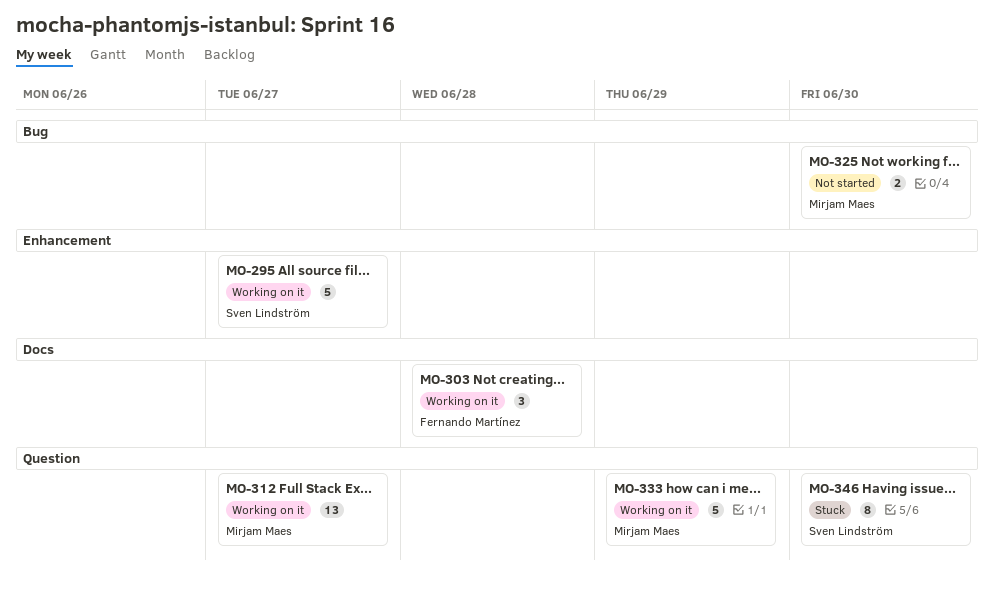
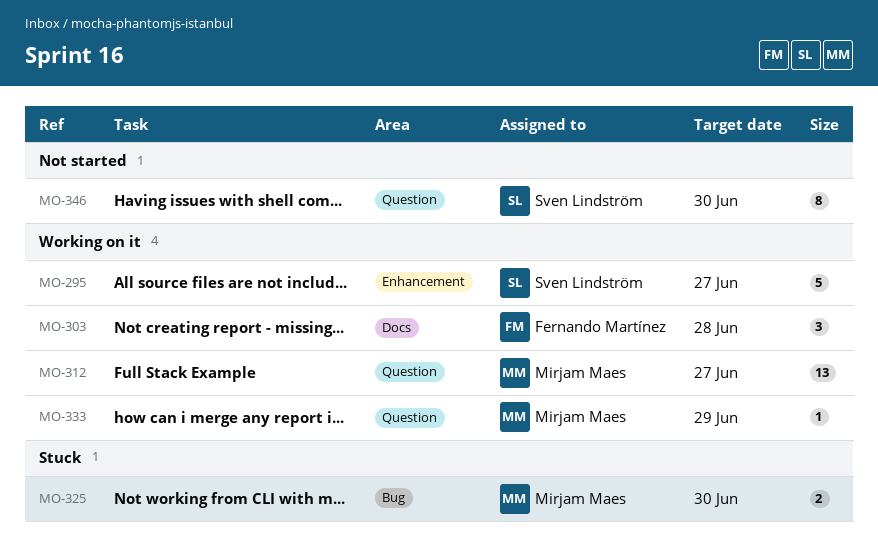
MO-325, status: Not started -> Stuck
MO-333, estimate: 5 -> 1
MO-346, status: Stuck -> Not started

